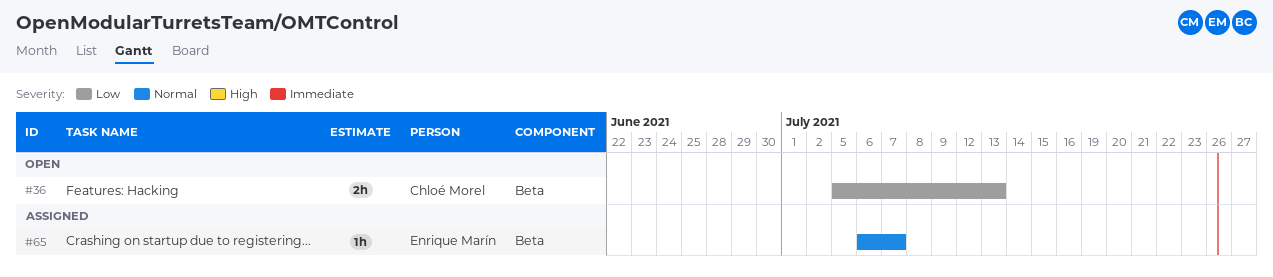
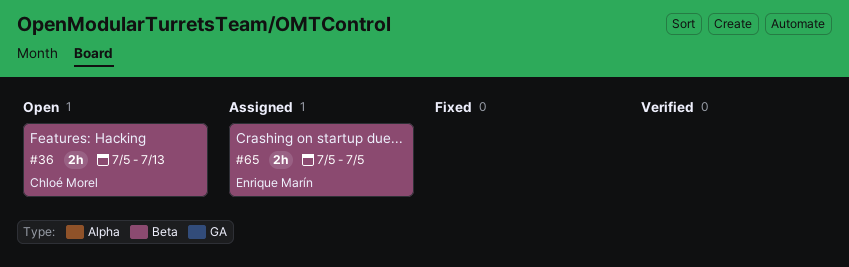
#65, estimate: 1h -> 2h
#65, start: Jul 6 -> Jul 5
#65, due: Jul 7 -> Jul 5

